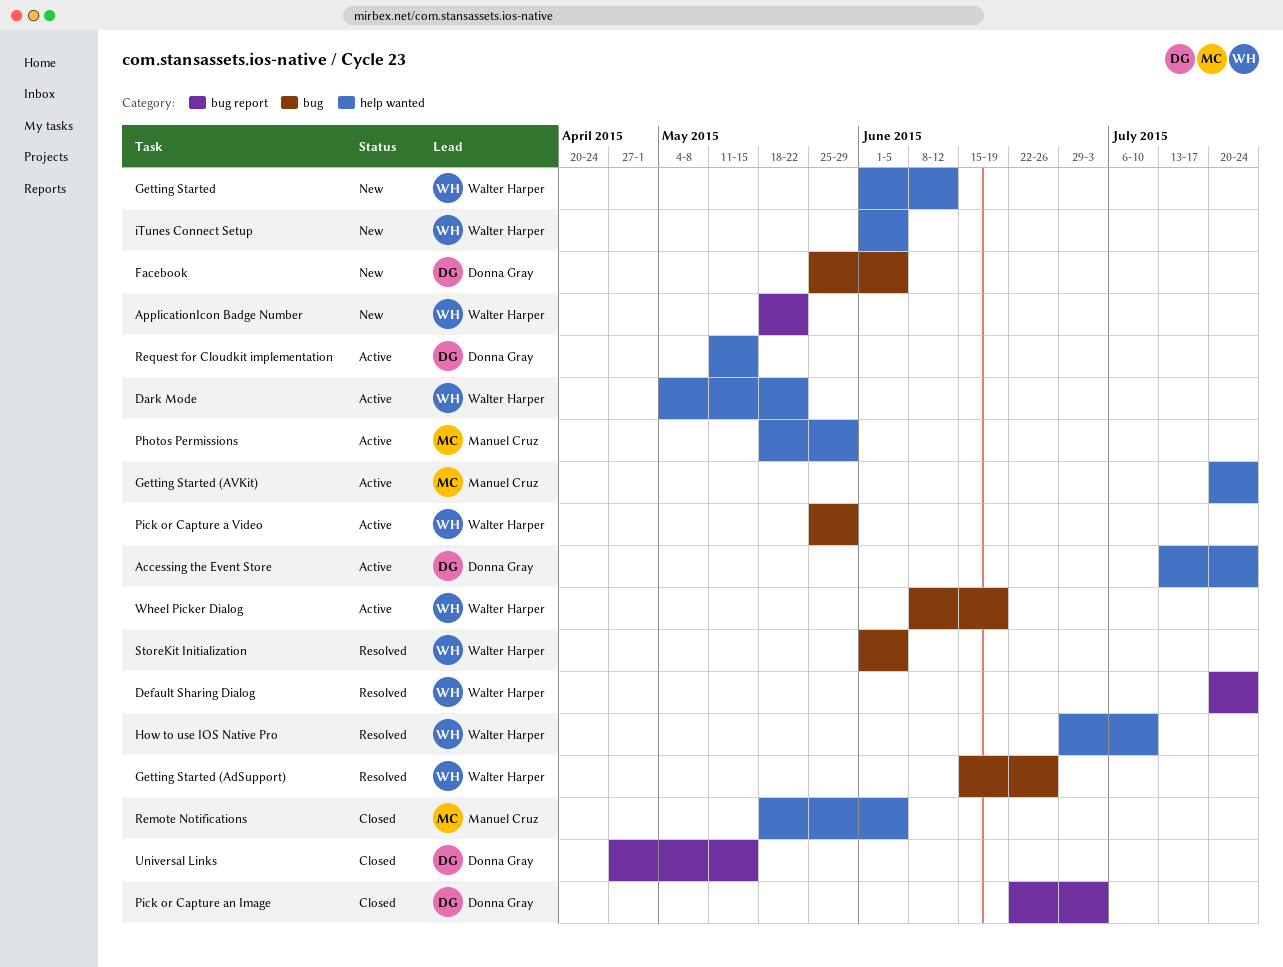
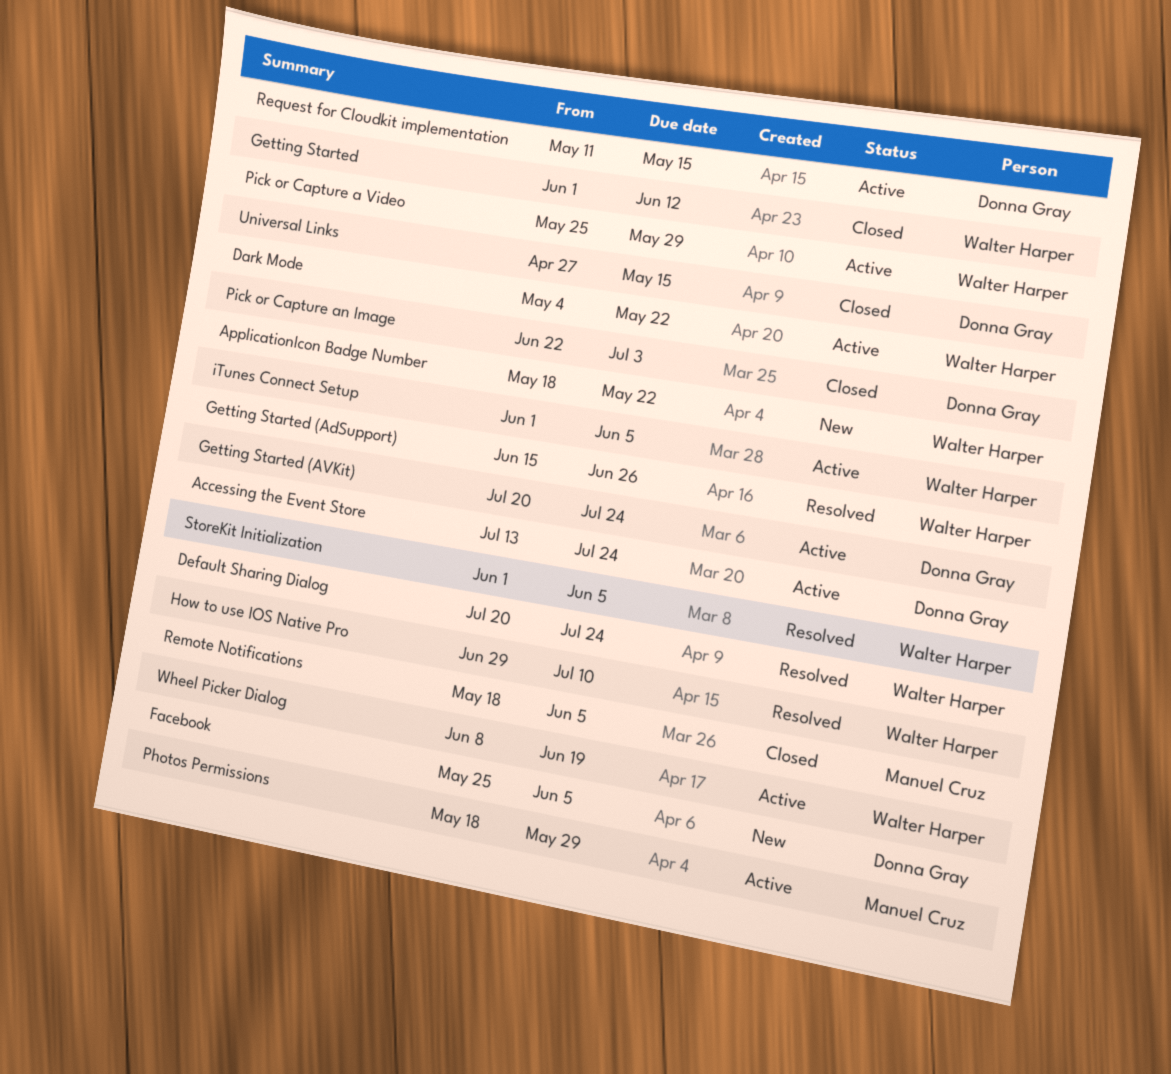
Getting Started, status: New -> Closed
Getting Started (AVKit), owner: Manuel Cruz -> Donna Gray
iTunes Connect Setup, status: New -> Active

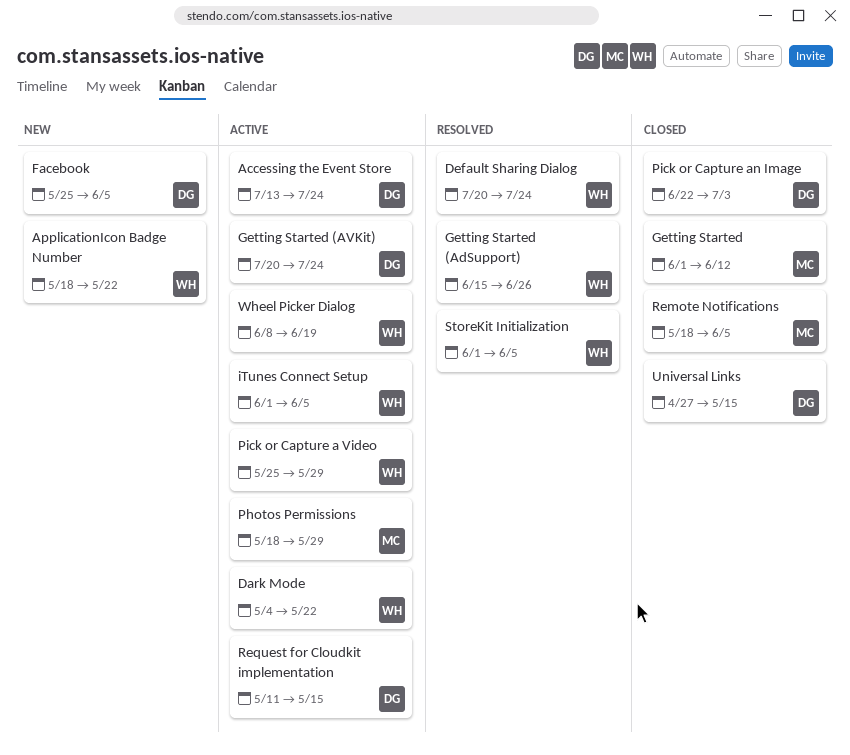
Getting Started, owner: Walter Harper -> Manuel Cruz
How to use IOS Native Pro: present -> none

